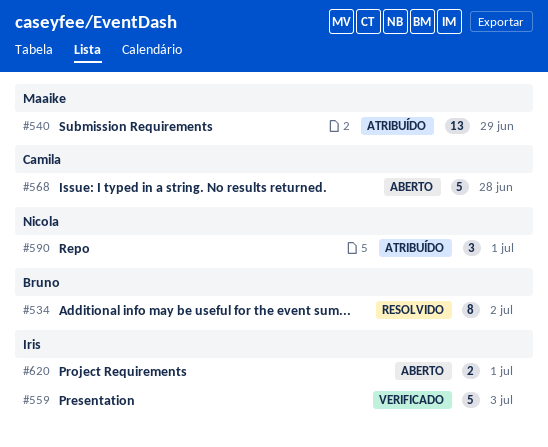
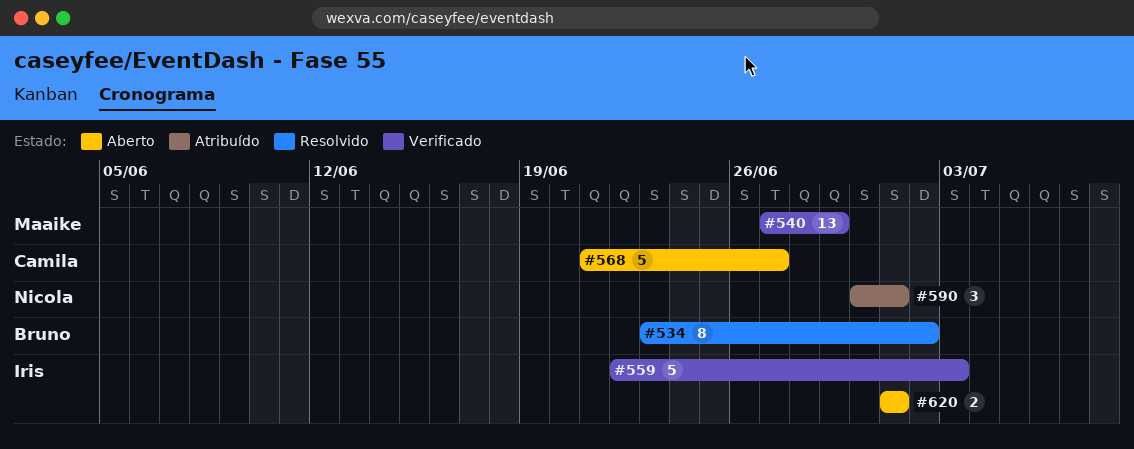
#540, status: Atribuído -> Verificado
#568, due: Jun 28 -> Jun 27

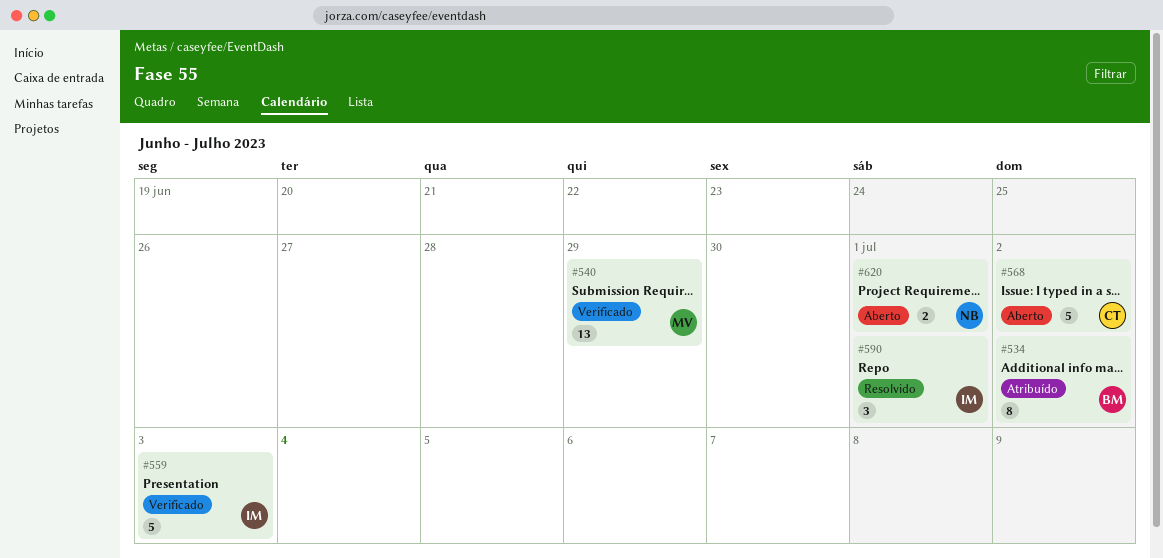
#534, status: Resolvido -> Atribuído
#568, due: Jun 27 -> Jul 2
#590, status: Atribuído -> Resolvido
#590, owner: Nicola -> Iris
#620, owner: Iris -> Nicola

